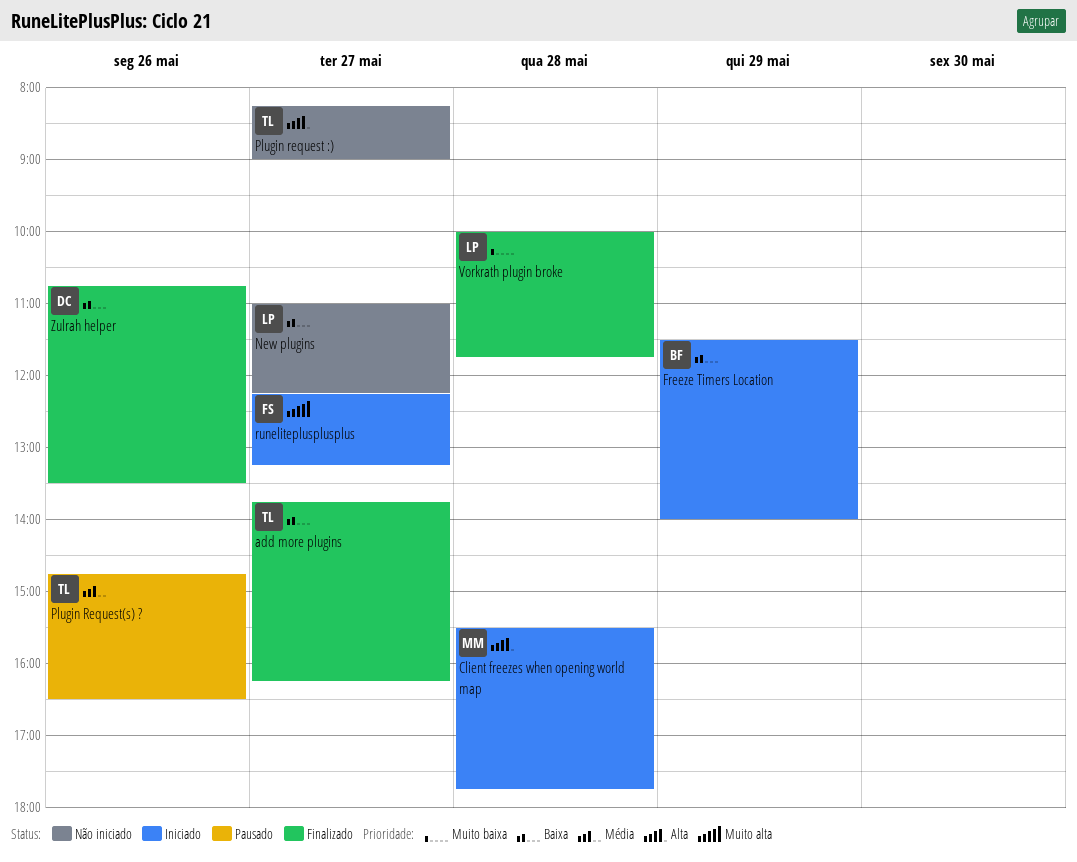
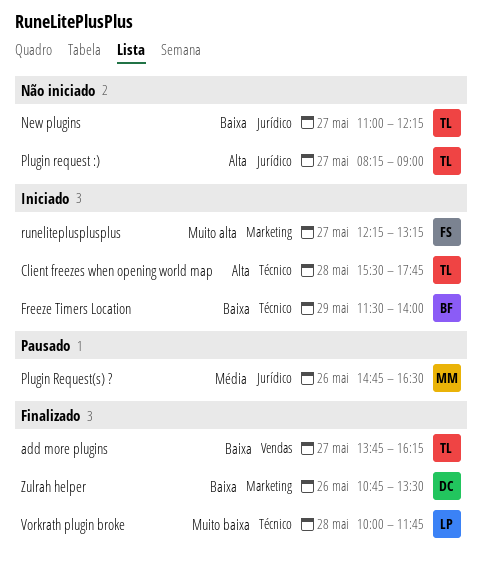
Client freezes when opening world map, owner: MM -> TL
New plugins, owner: LP -> TL
Plugin Request(s) ?, owner: TL -> MM

